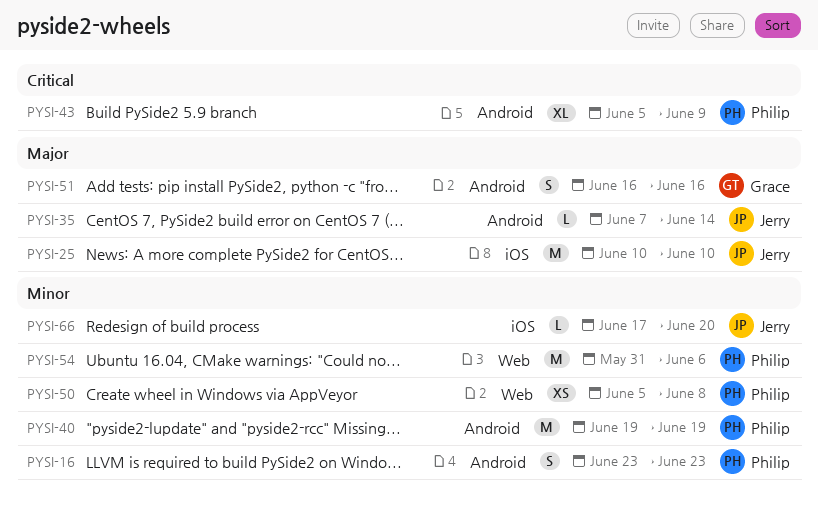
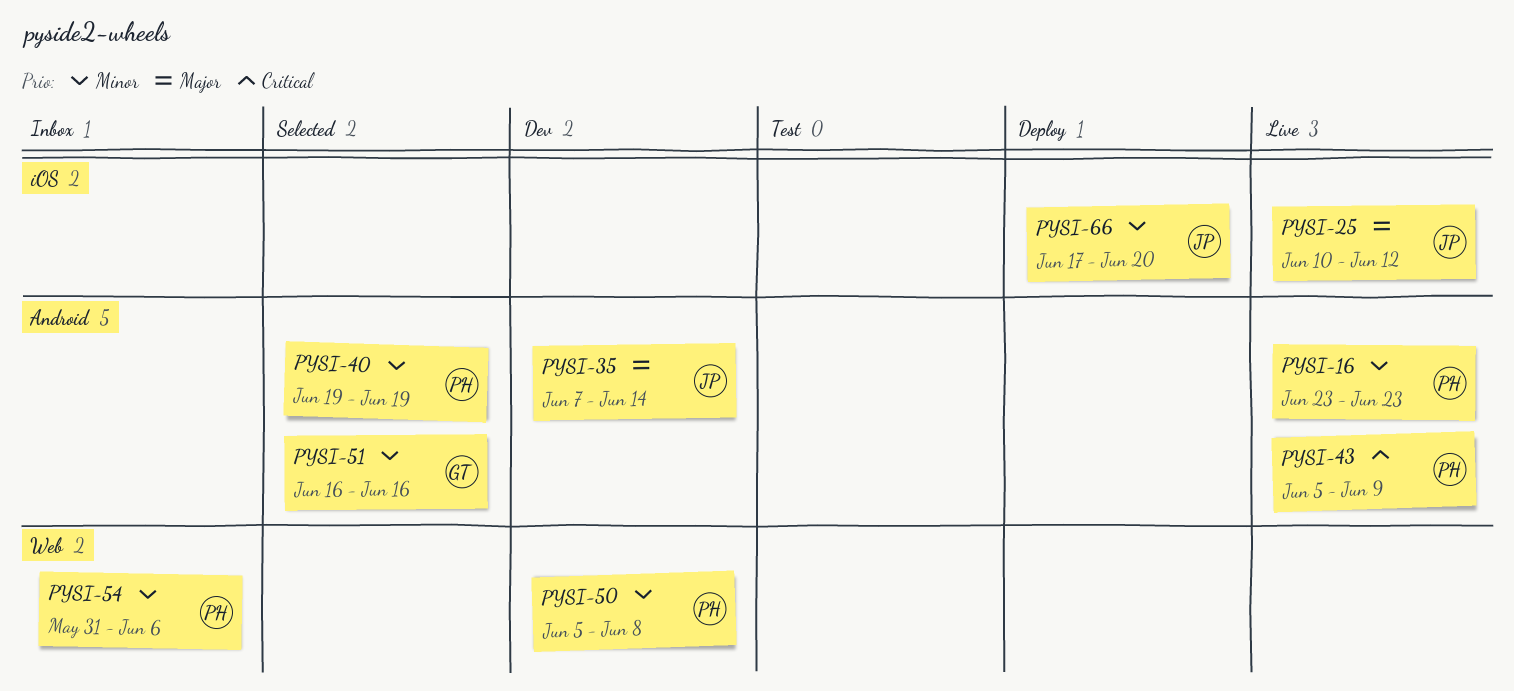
PYSI-25, due: Jun 10 -> Jun 12
PYSI-51, priority: Major -> Minor

